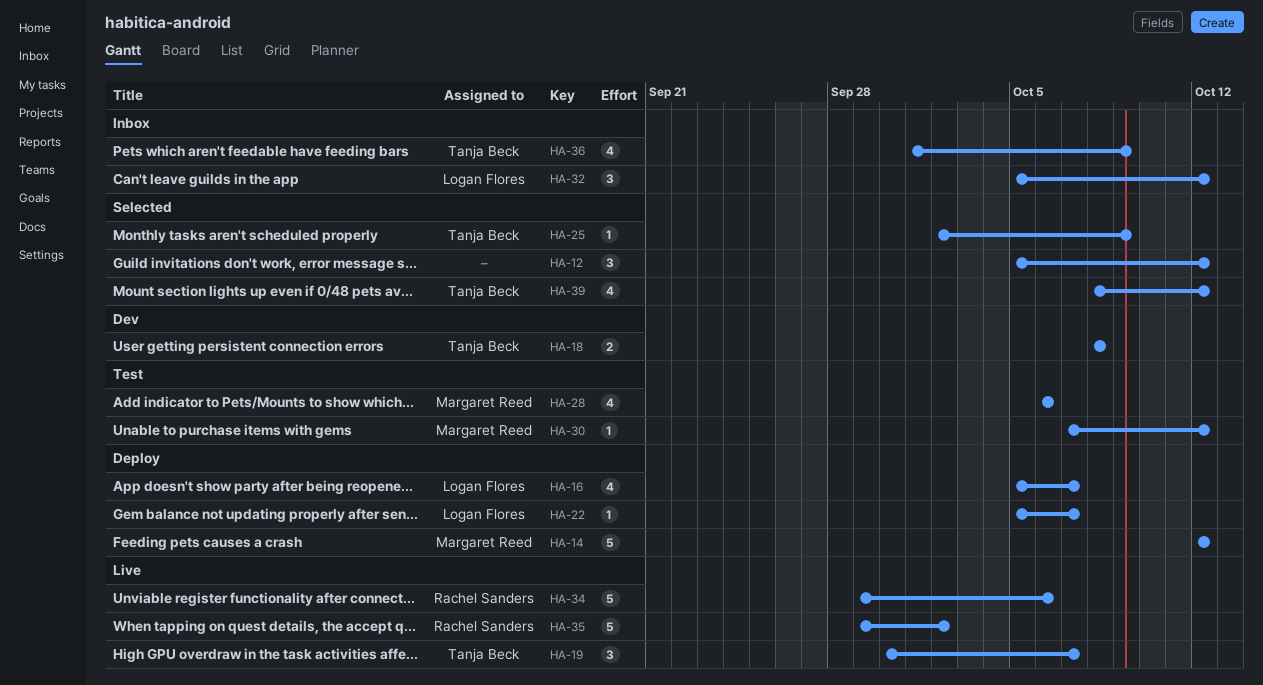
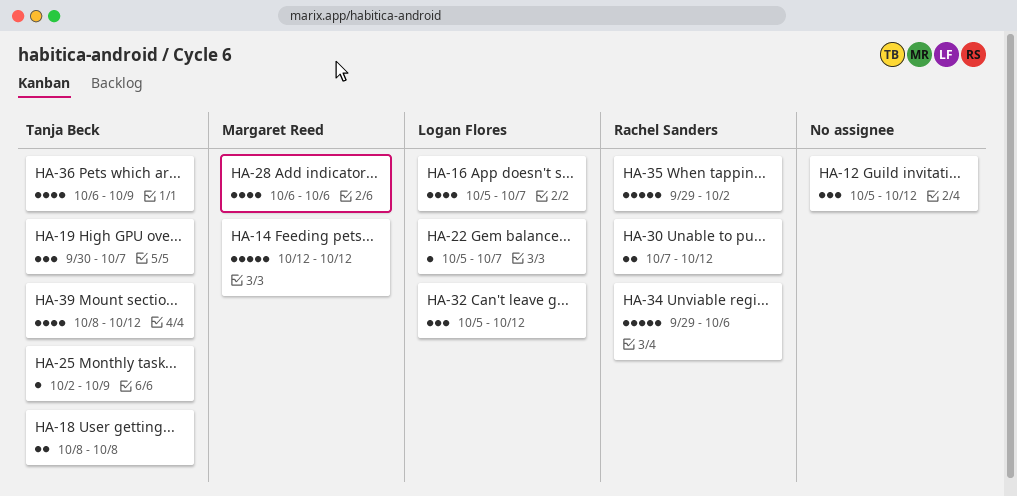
HA-30, owner: Margaret Reed -> Rachel Sanders
HA-30, estimate: 1 -> 2
HA-36, start: Oct 1 -> Oct 6

